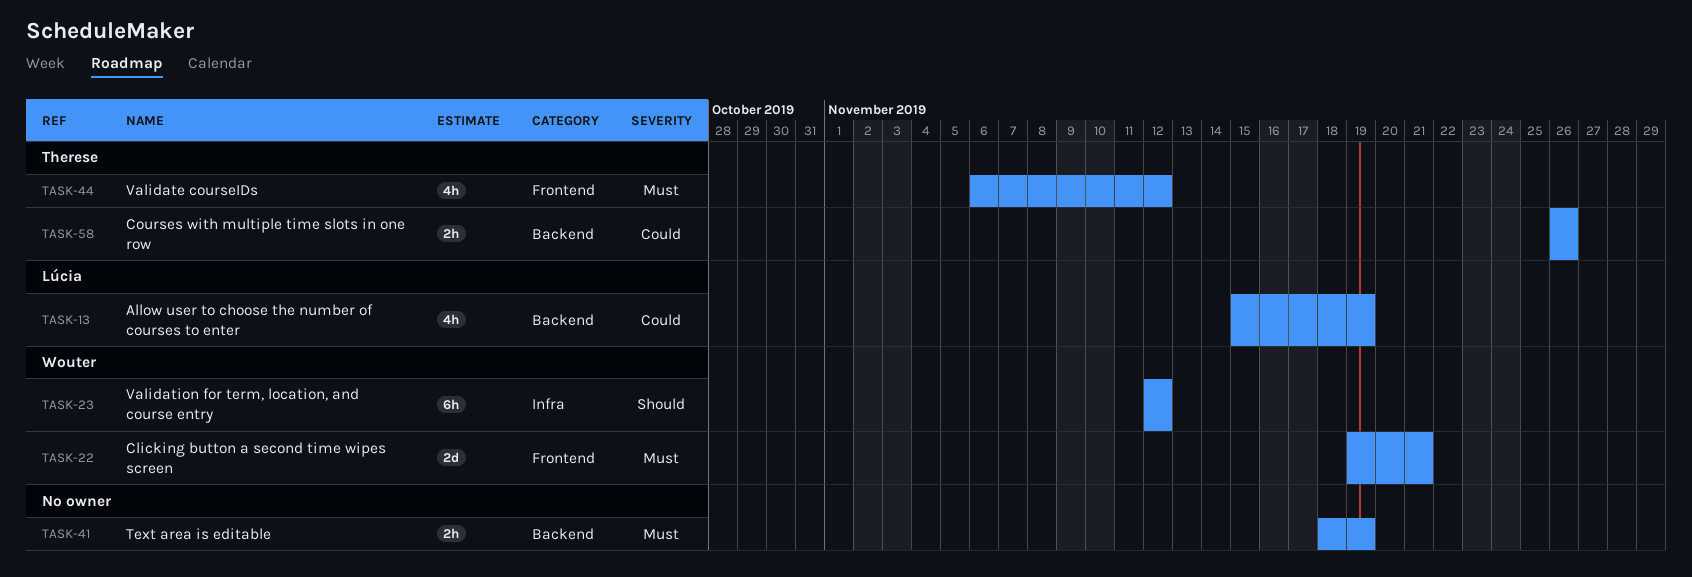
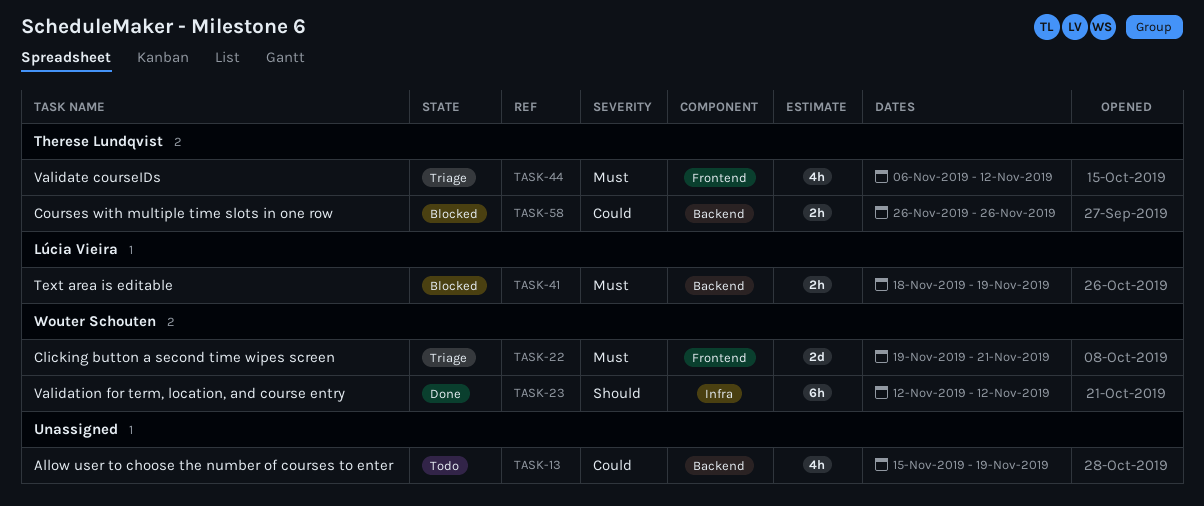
TASK-13, owner: Lúcia Vieira -> none
TASK-41, owner: none -> Lúcia Vieira

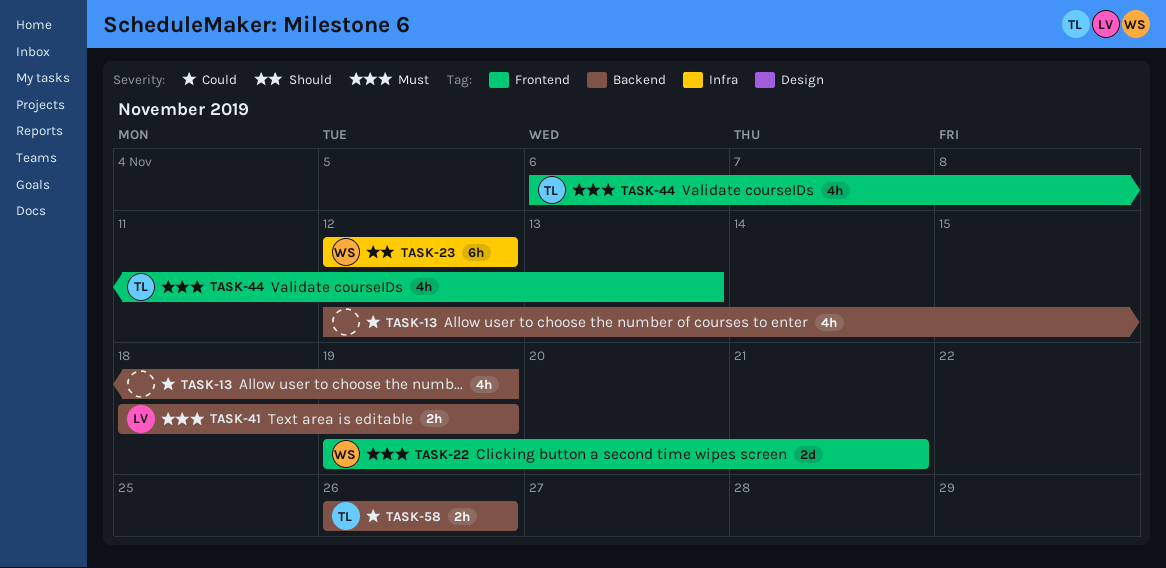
TASK-13, start: Nov 15 -> Nov 12
TASK-44, due: Nov 12 -> Nov 13

